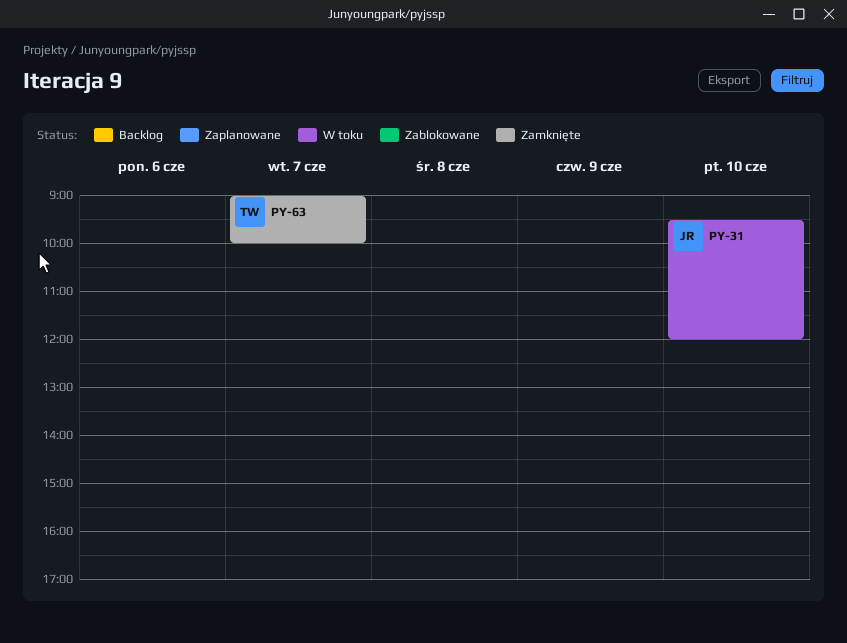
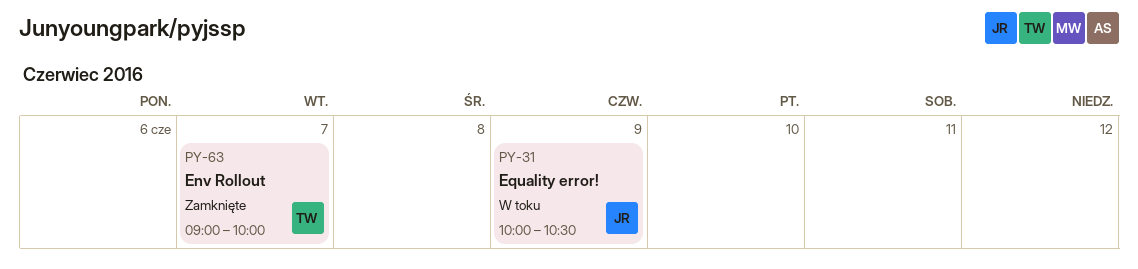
PY-31, day: Jun 10 -> Jun 9
PY-31, begins: 09:30 -> 10:00
PY-31, ends: 12:00 -> 10:30

